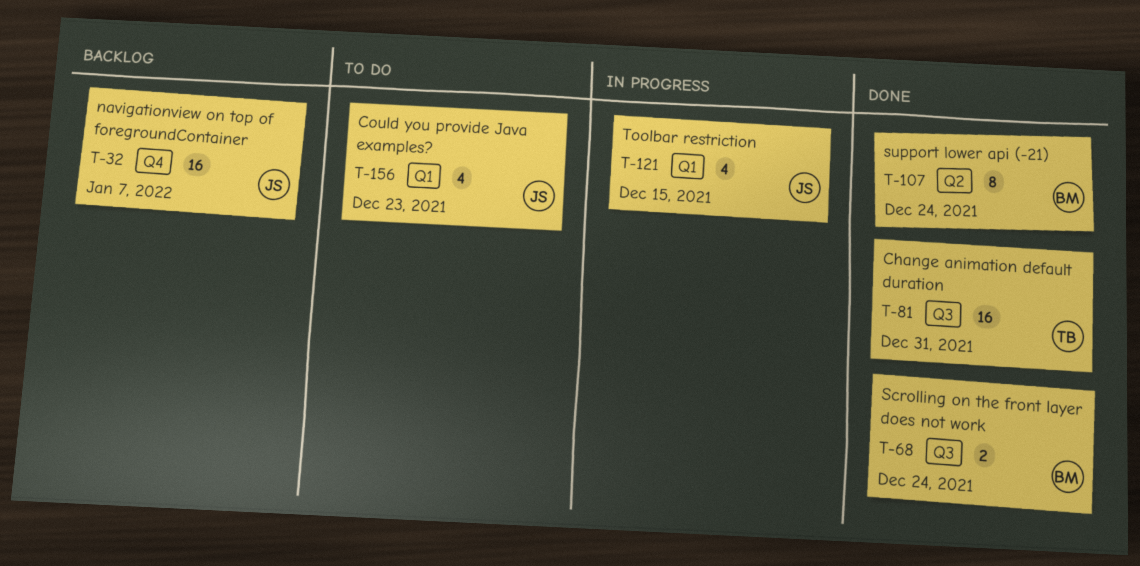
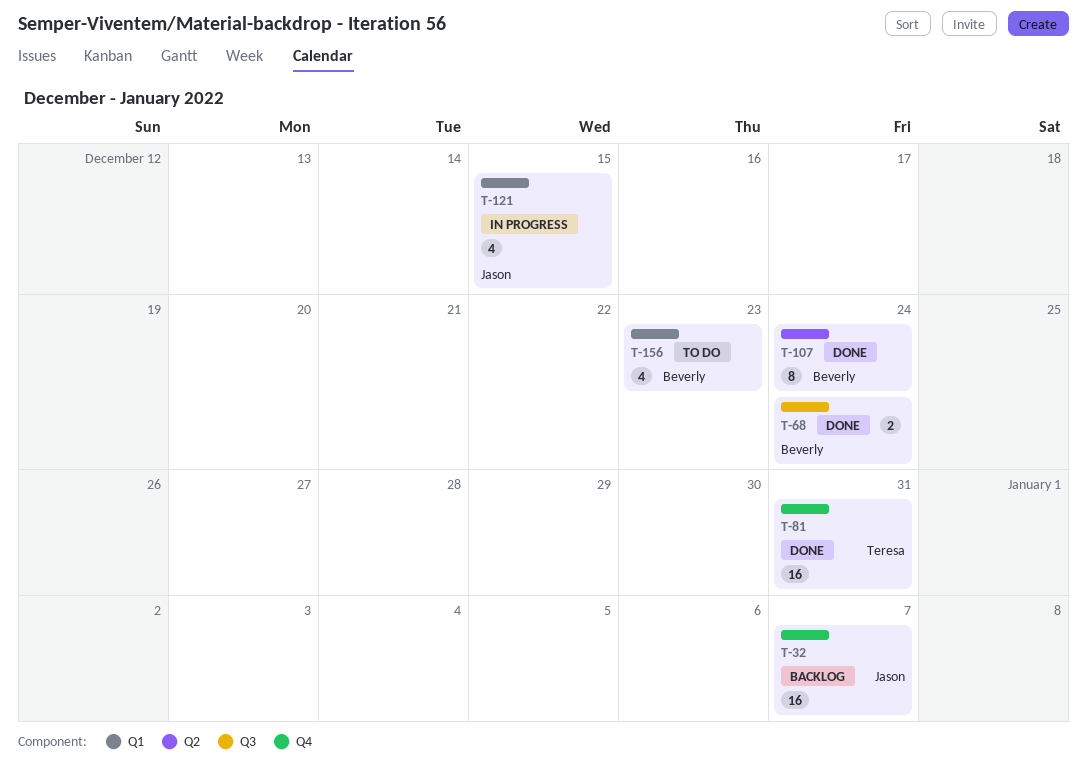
T-81, label: Q3 -> Q4
T-156, owner: Jason -> Beverly

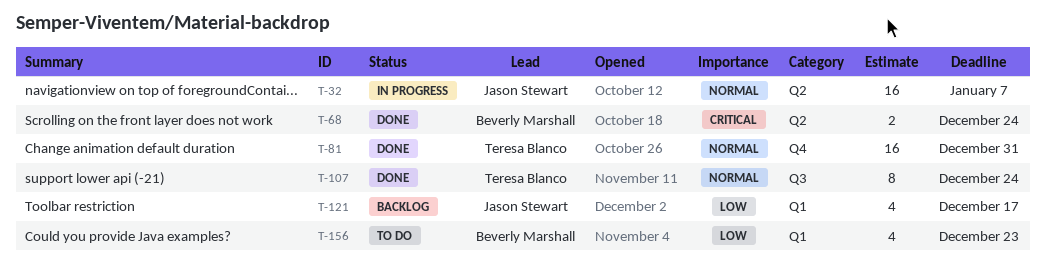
T-32, status: Backlog -> In progress
T-32, label: Q4 -> Q2
T-68, label: Q3 -> Q2
T-107, owner: Beverly Marshall -> Teresa Blanco
T-107, label: Q2 -> Q3
T-121, status: In progress -> Backlog
T-121, due: Dec 15 -> Dec 17

